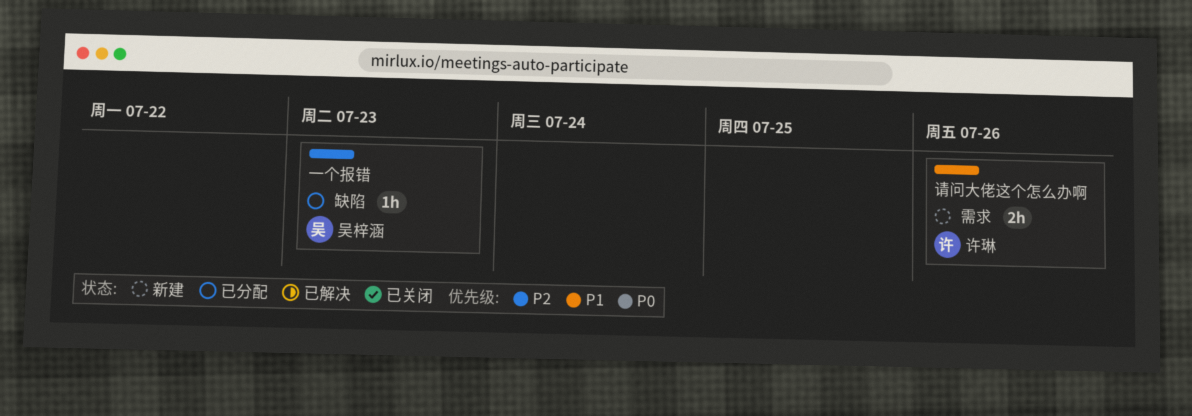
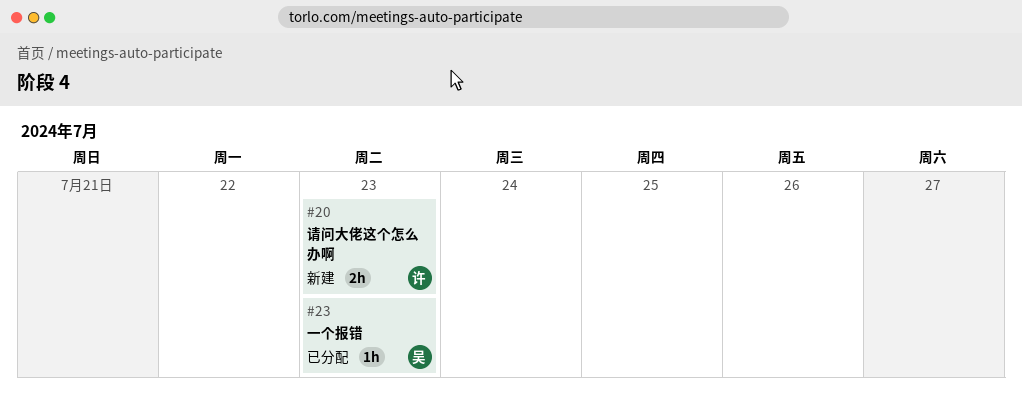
请问大佬这个怎么办啊, due: Jul 26 -> Jul 23

